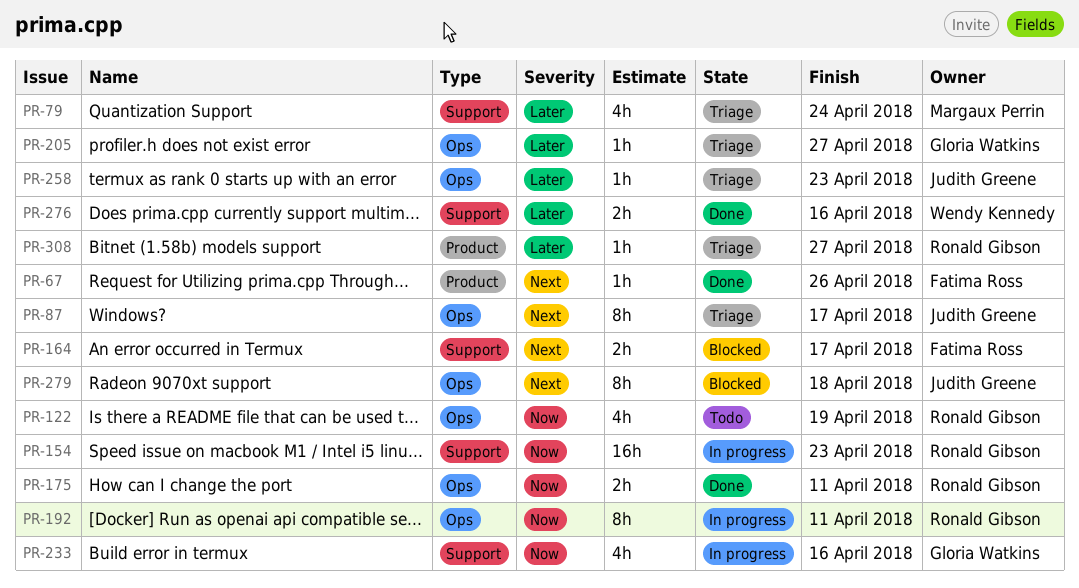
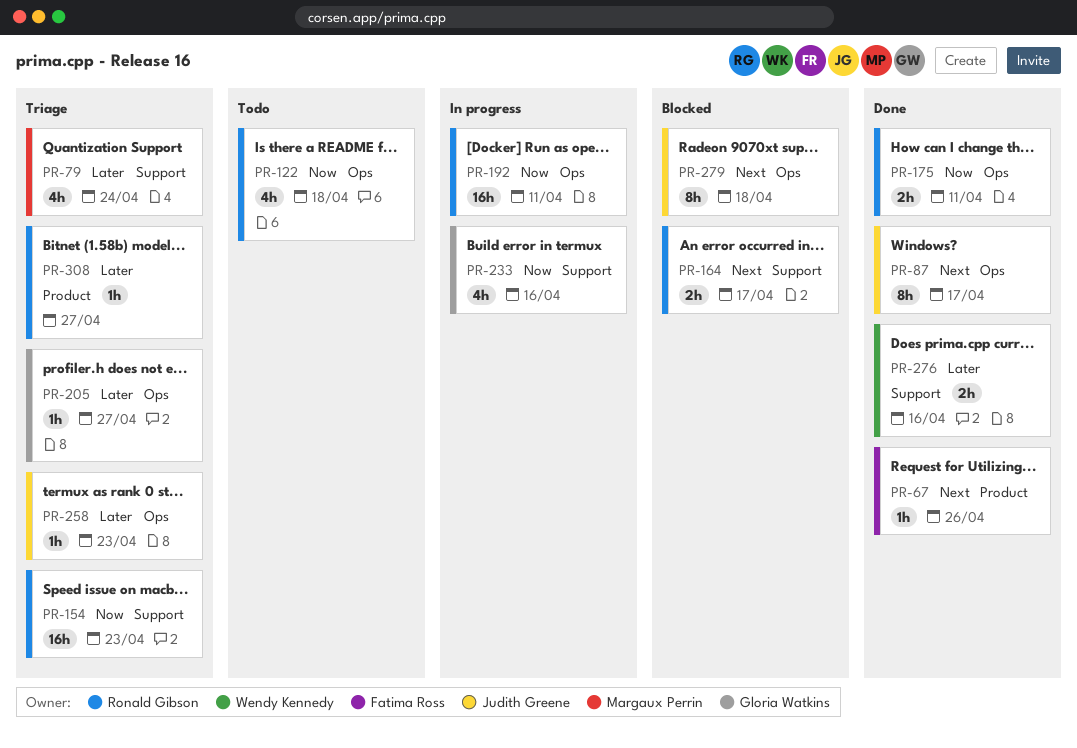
PR-87, status: Triage -> Done
PR-122, due: Apr 19 -> Apr 18
PR-154, status: In progress -> Triage
PR-164, owner: Fatima Ross -> Ronald Gibson
PR-192, estimate: 8h -> 16h

